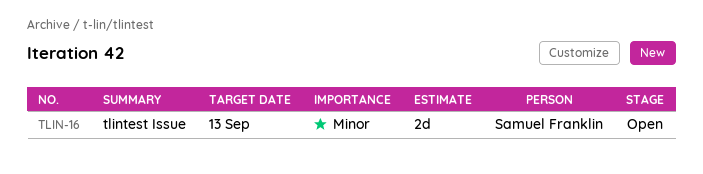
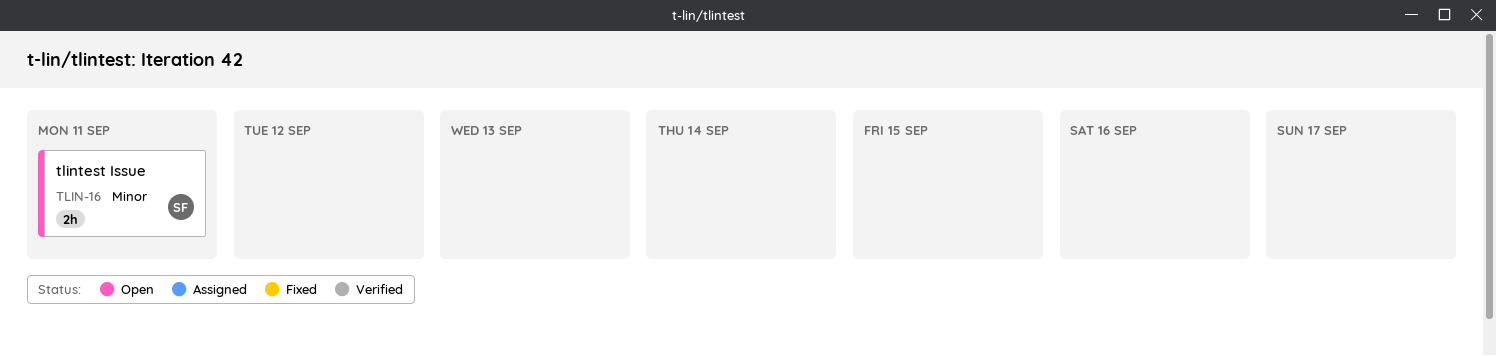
TLIN-16, estimate: 2d -> 2h
TLIN-16, due: Sep 13 -> Sep 11

